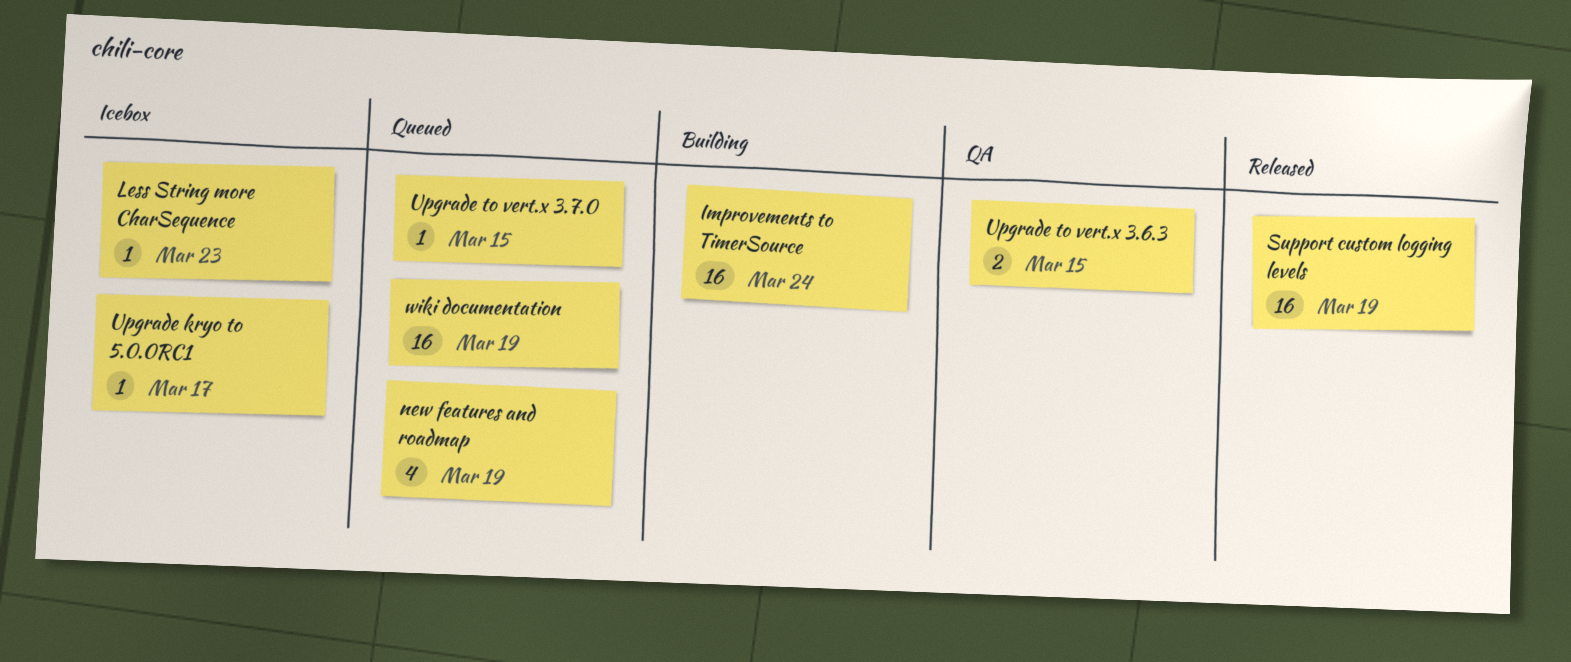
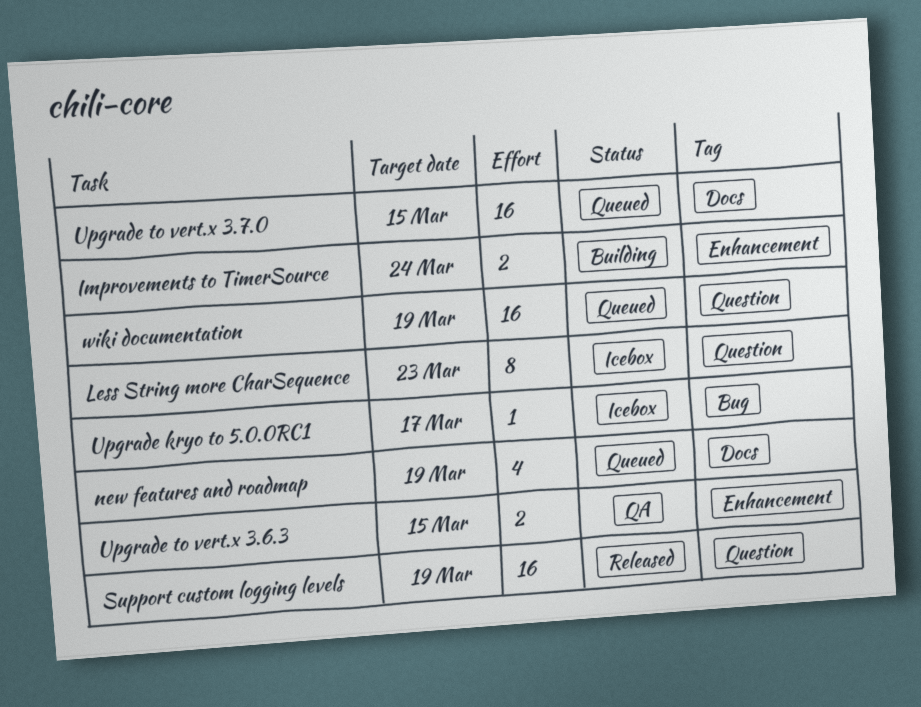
Improvements to TimerSource, estimate: 16 -> 2
Less String more CharSequence, estimate: 1 -> 8
Upgrade to vert.x 3.7.0, estimate: 1 -> 16

